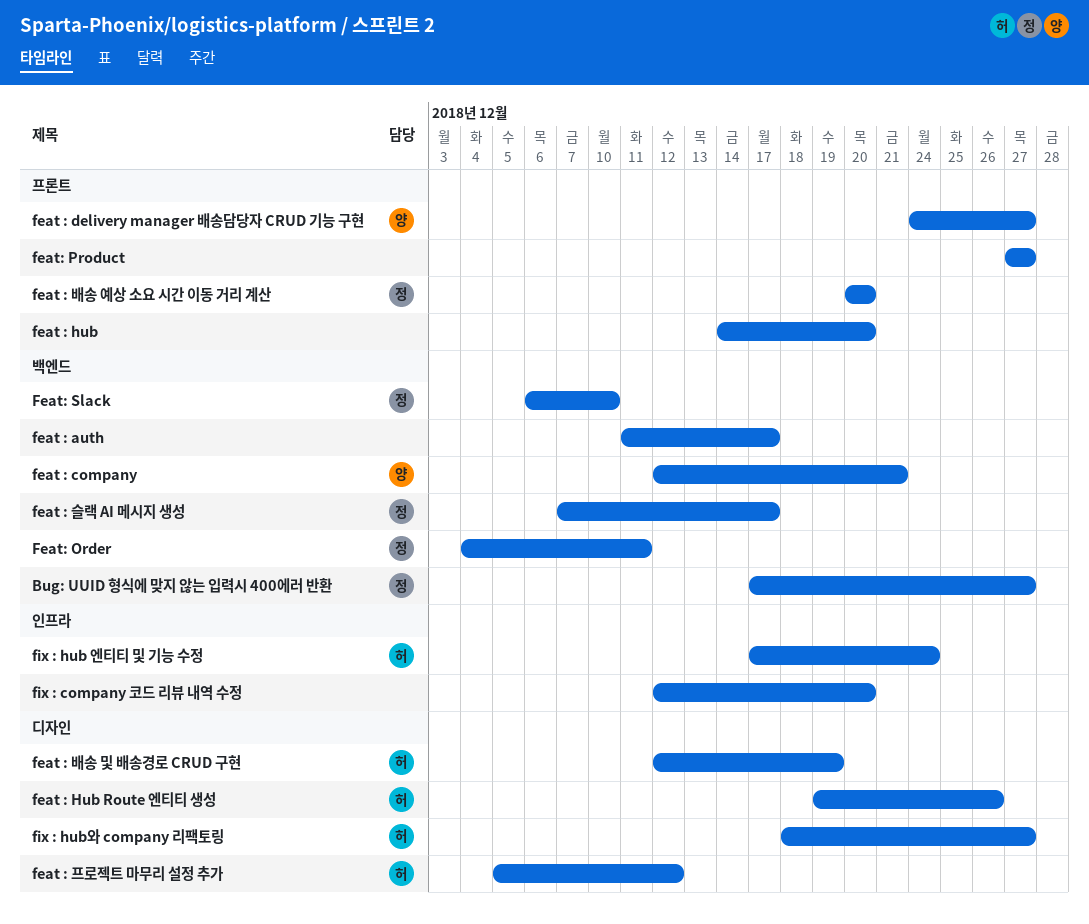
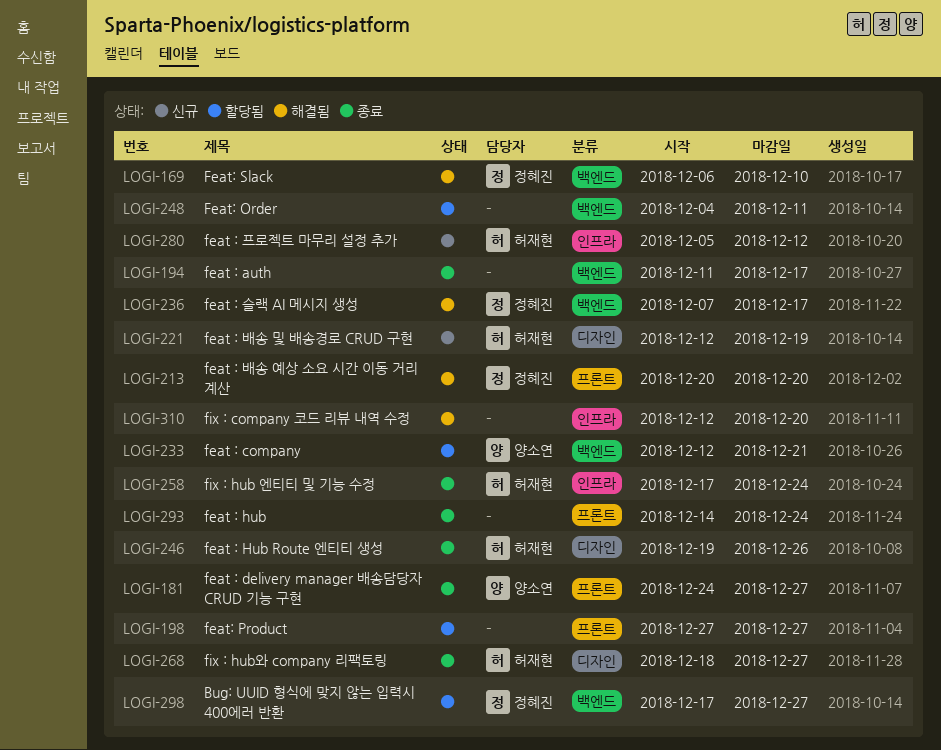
feat : hub, due: Dec 20 -> Dec 24
feat : 프로젝트 마무리 설정 추가, label: 디자인 -> 인프라
Feat: Order, owner: 정혜진 -> none

